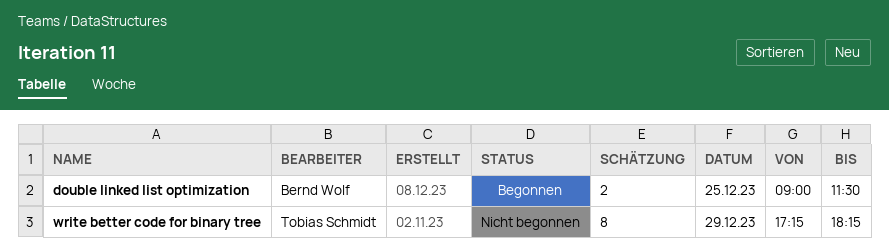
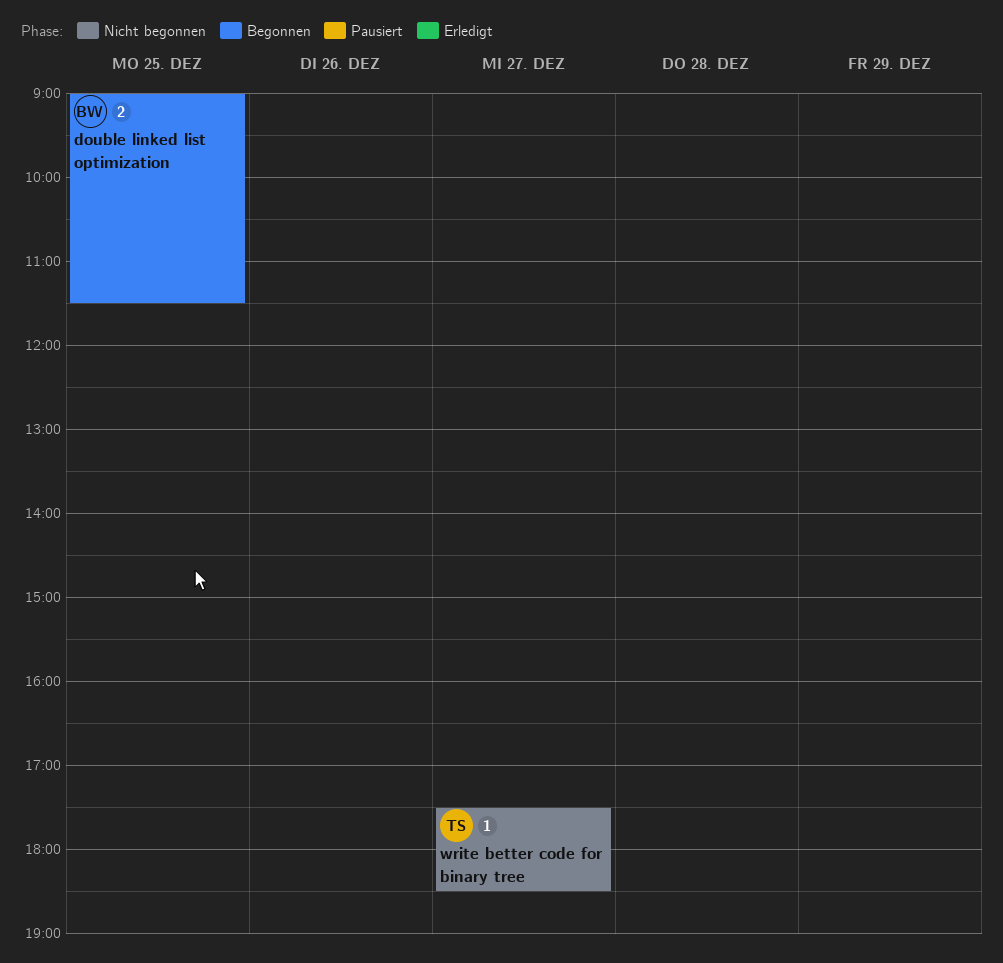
write better code for binary tree, estimate: 8 -> 1
write better code for binary tree, day: Dec 29 -> Dec 27
write better code for binary tree, begins: 17:15 -> 17:30
write better code for binary tree, ends: 18:15 -> 18:30

